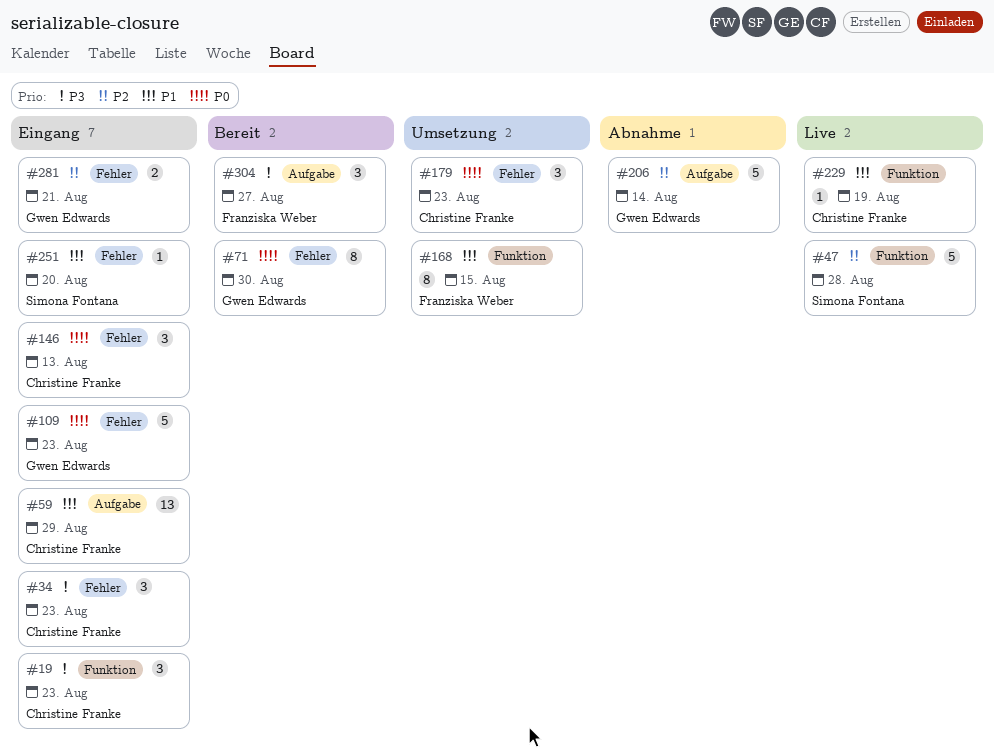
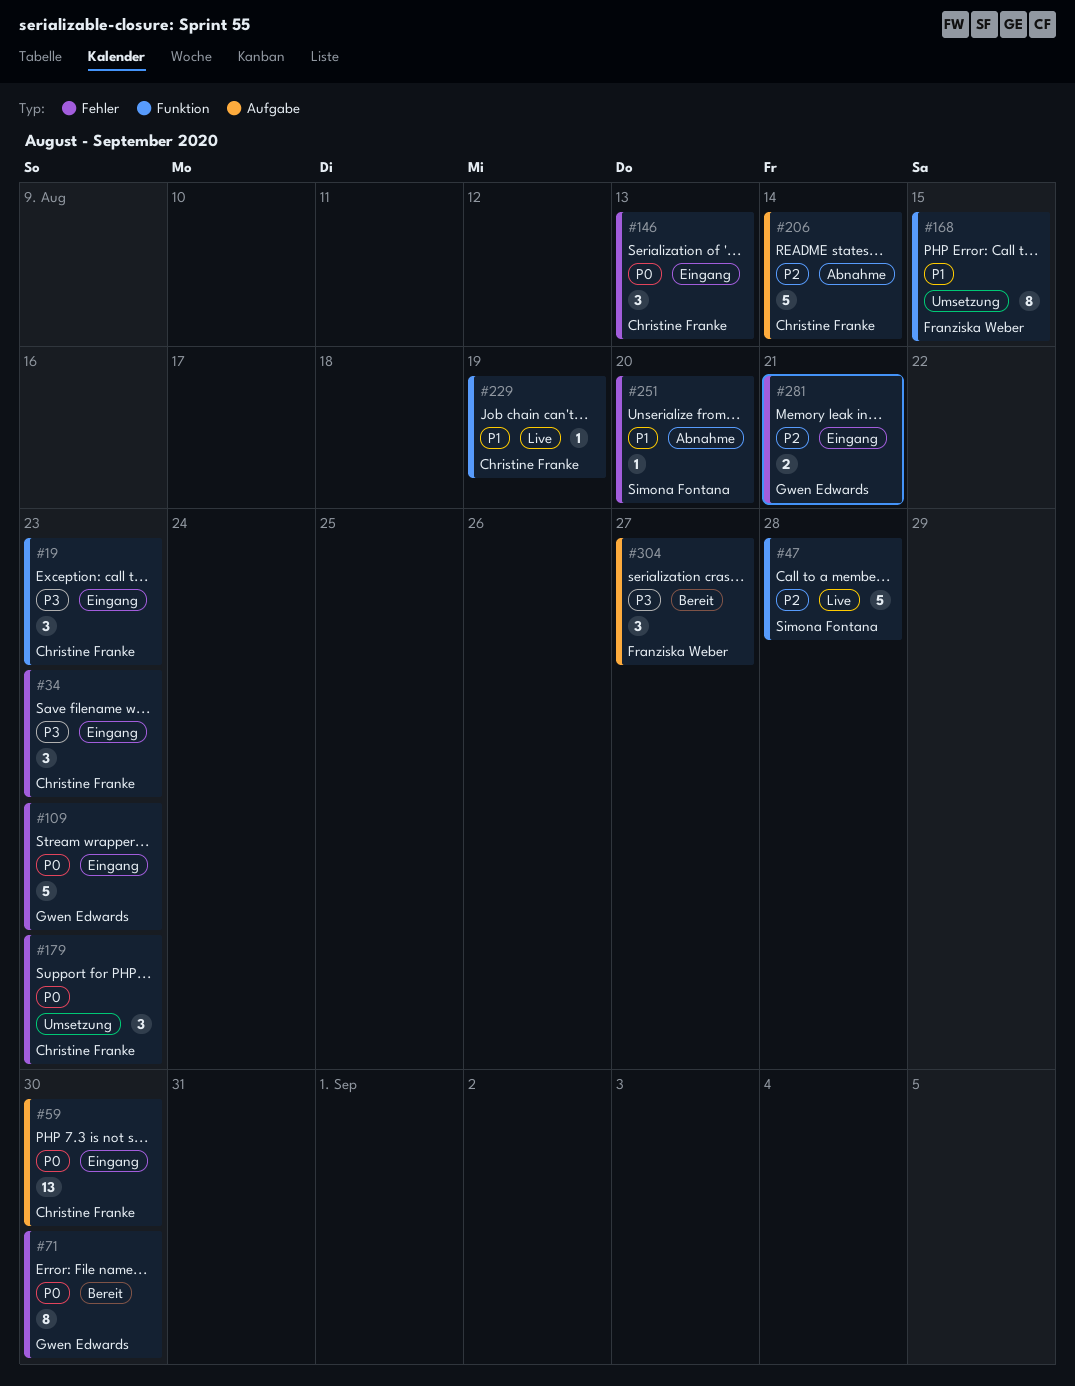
#59, priority: P1 -> P0
#59, due: Aug 29 -> Aug 30
#206, owner: Gwen Edwards -> Christine Franke
#251, status: Eingang -> Abnahme

